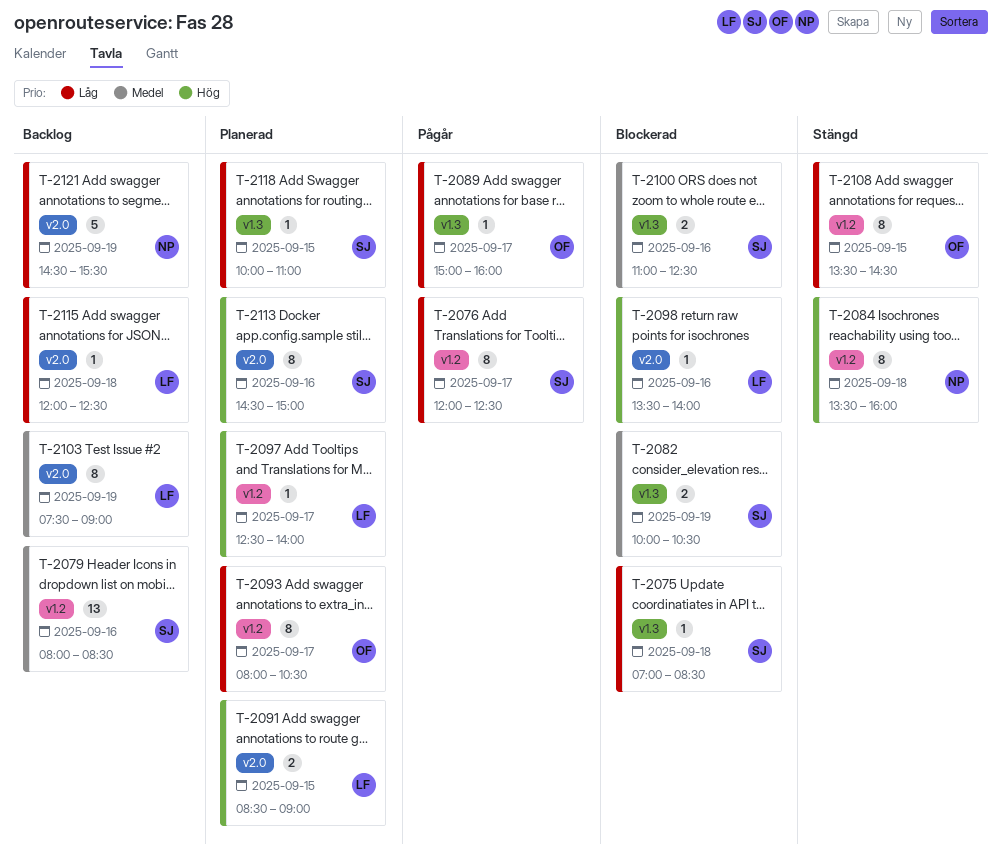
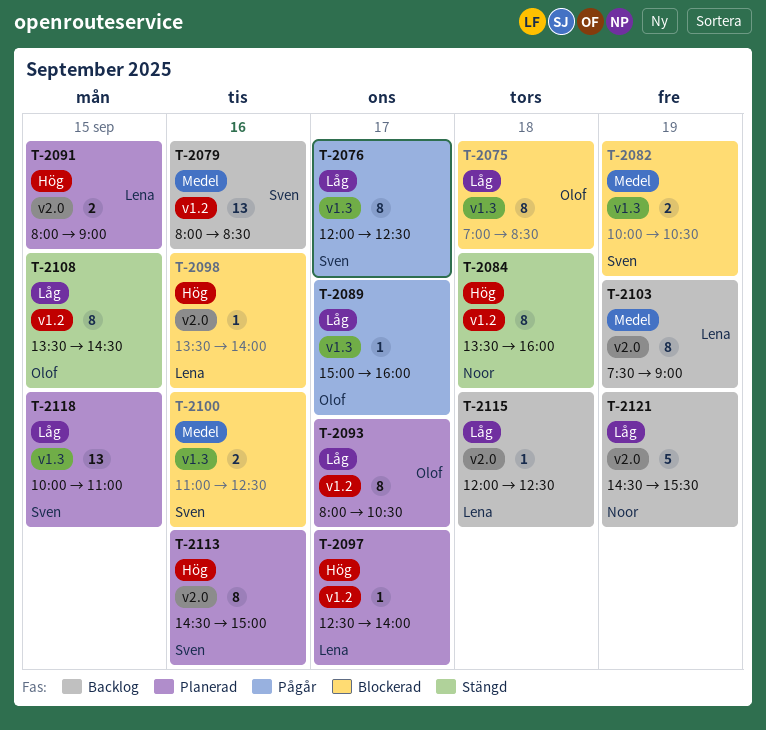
T-2075, owner: Sven -> Olof
T-2075, estimate: 1 -> 8
T-2076, label: v1.2 -> v1.3
T-2091, begins: 08:30 -> 08:00
T-2118, estimate: 1 -> 13

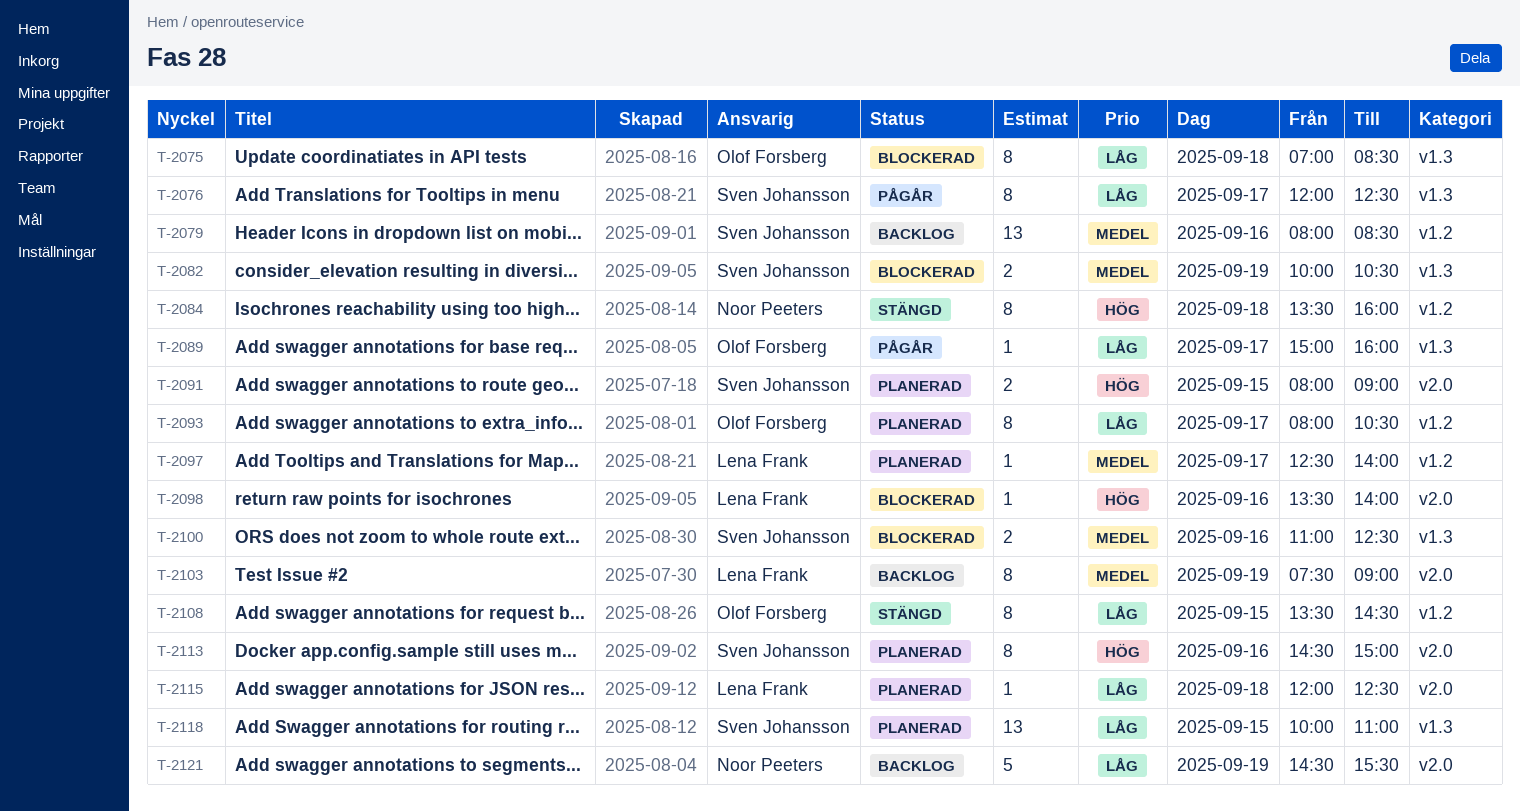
T-2091, owner: Lena Frank -> Sven Johansson
T-2097, priority: Hög -> Medel
T-2115, status: Backlog -> Planerad

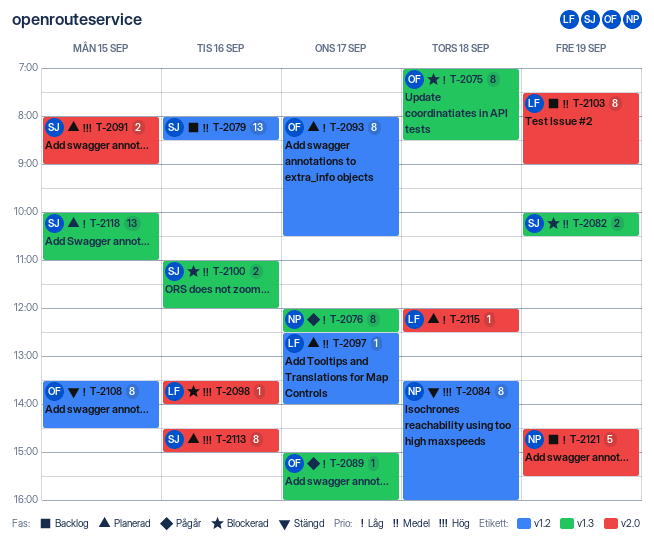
T-2076, owner: Sven Johansson -> Noor Peeters
T-2100, ends: 12:30 -> 12:00

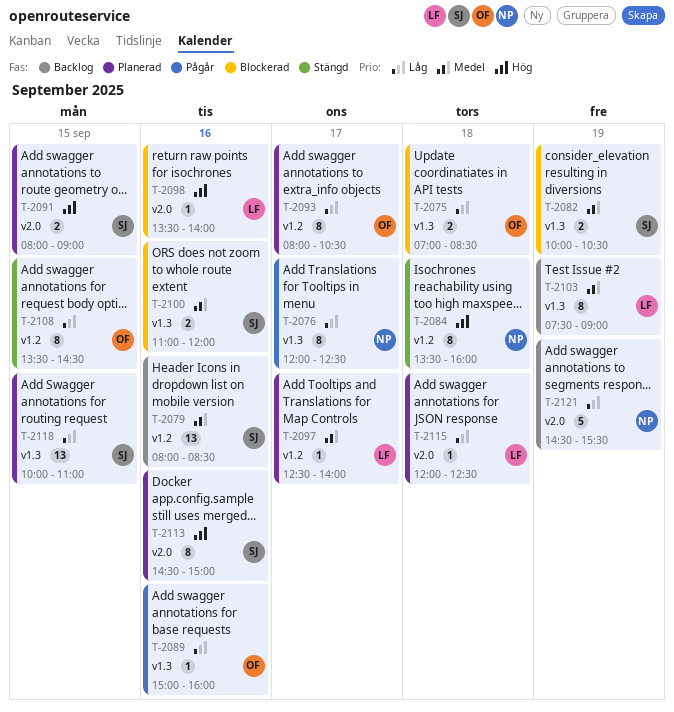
T-2075, estimate: 8 -> 2
T-2089, day: Sep 17 -> Sep 16
T-2103, label: v2.0 -> v1.3

